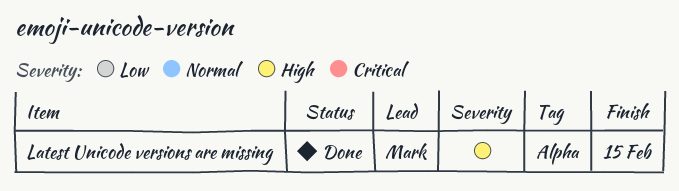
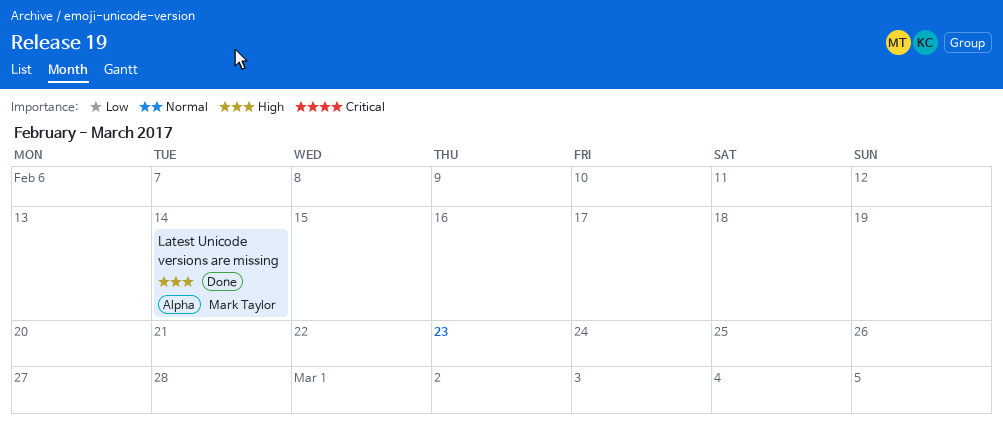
Latest Unicode versions are missing, due: Feb 15 -> Feb 14

